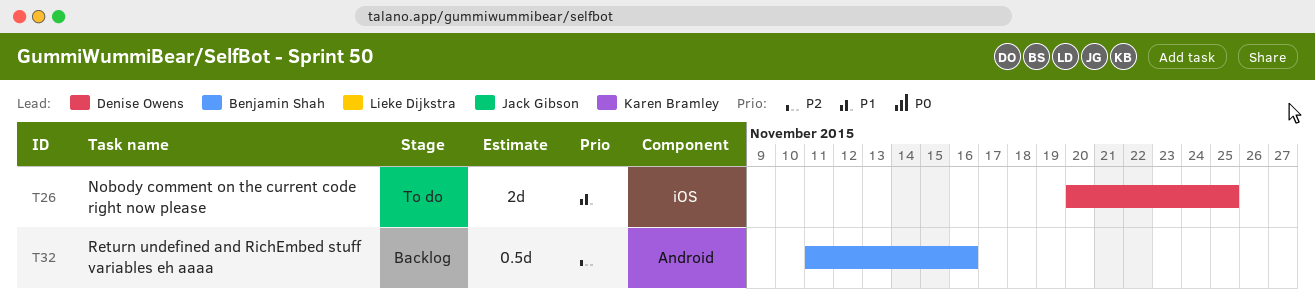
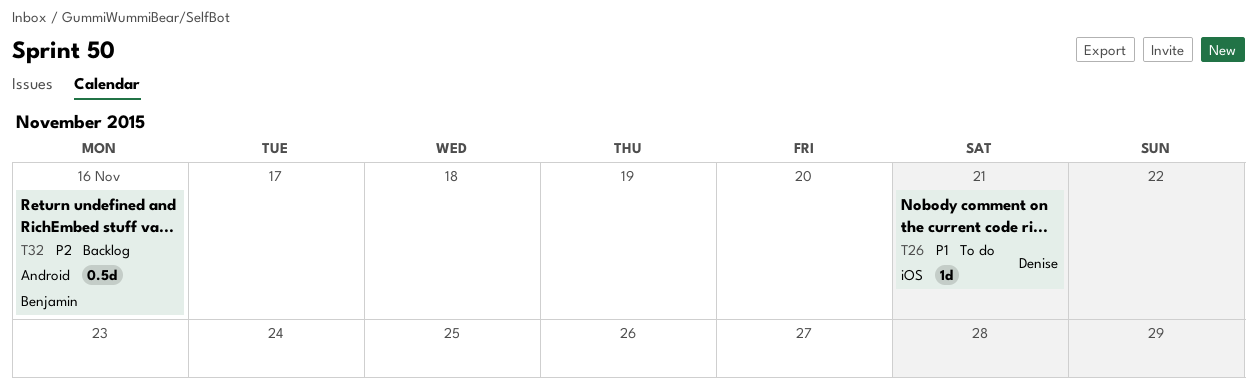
T26, estimate: 2d -> 1d
T26, due: Nov 25 -> Nov 21

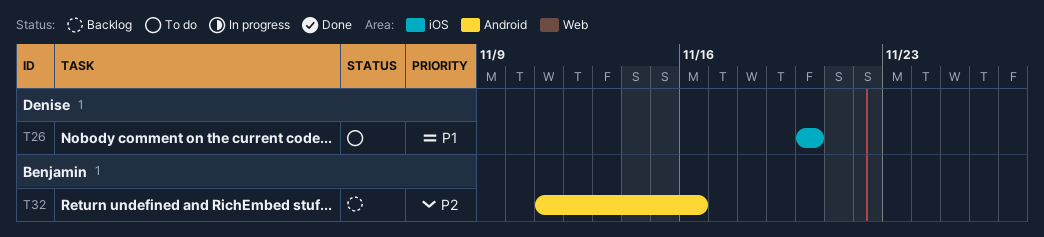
T26, due: Nov 21 -> Nov 20

